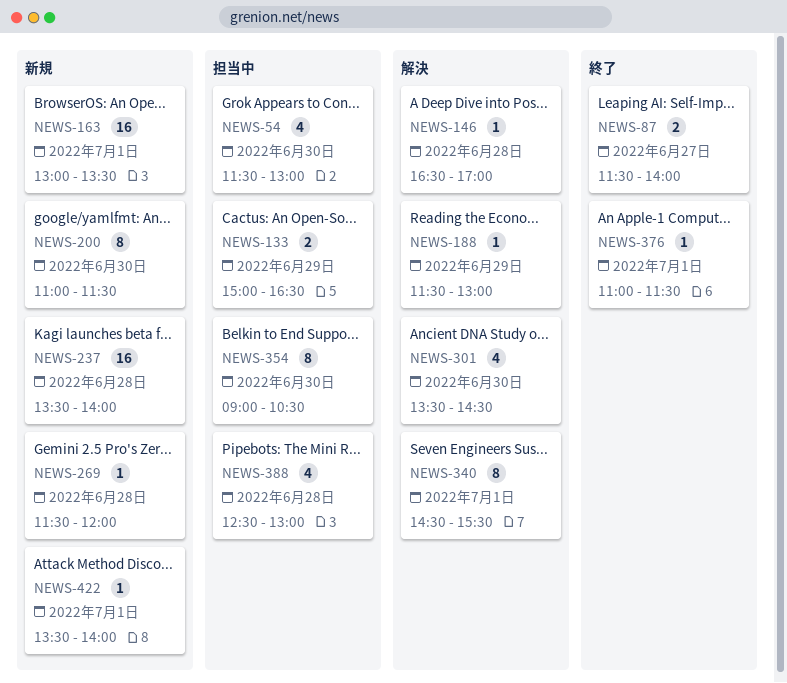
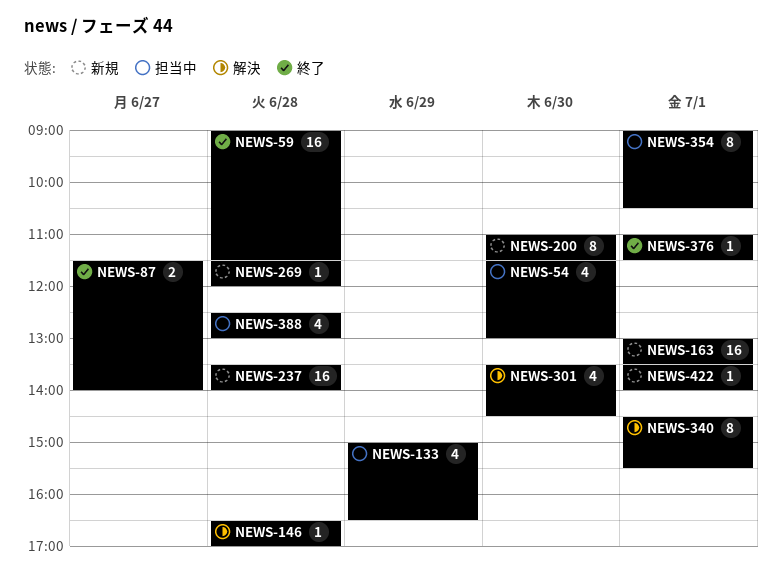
NEWS-59: none -> present
NEWS-133, estimate: 2 -> 4
NEWS-188: present -> none
NEWS-354, day: Jun 30 -> Jul 1

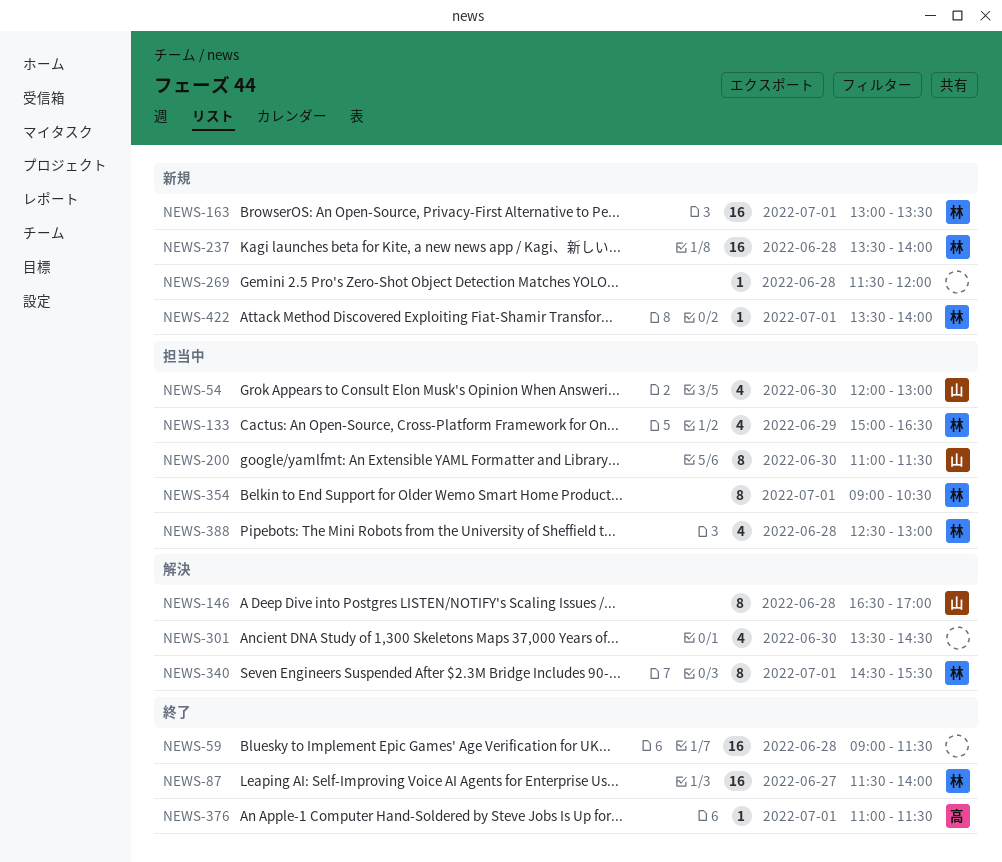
NEWS-54, begins: 11:30 -> 12:00
NEWS-87, estimate: 2 -> 16
NEWS-146, estimate: 1 -> 8
NEWS-200, status: 新規 -> 担当中

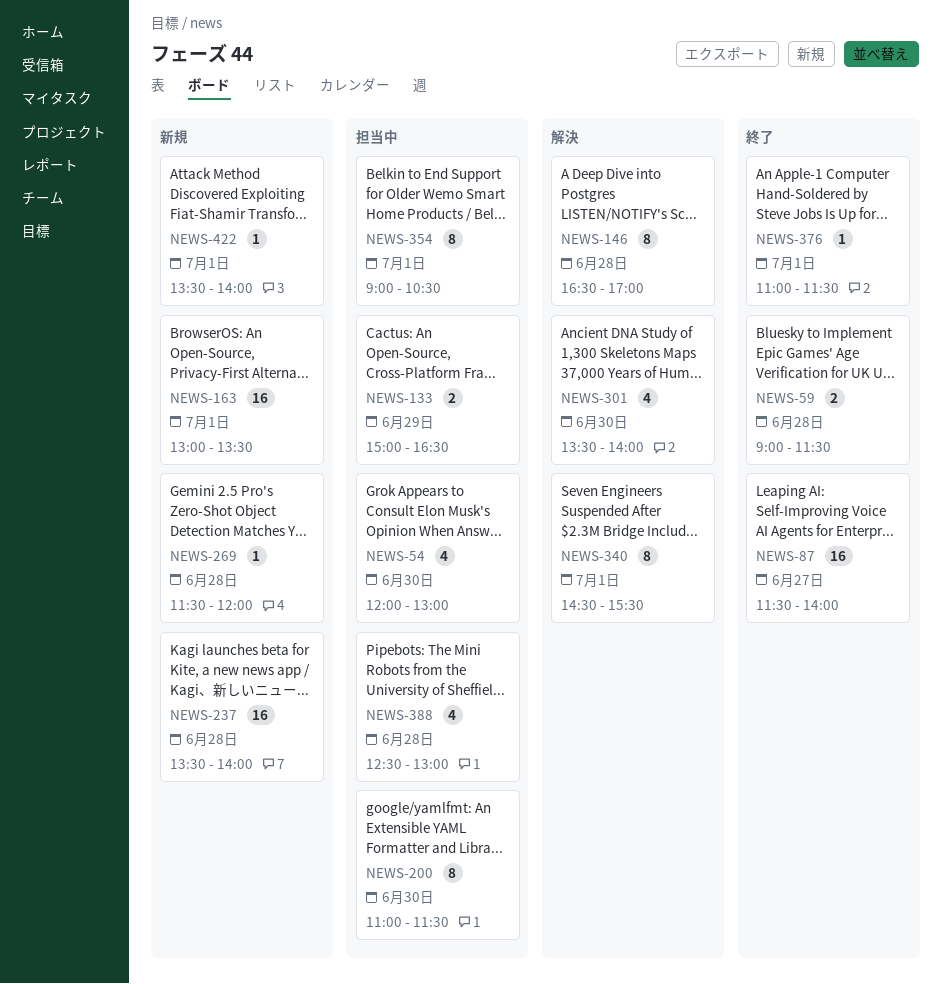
NEWS-59, estimate: 16 -> 2
NEWS-133, estimate: 4 -> 2
NEWS-301, ends: 14:30 -> 14:00

